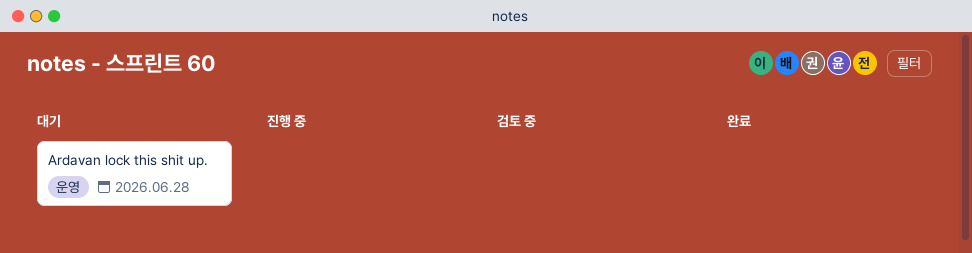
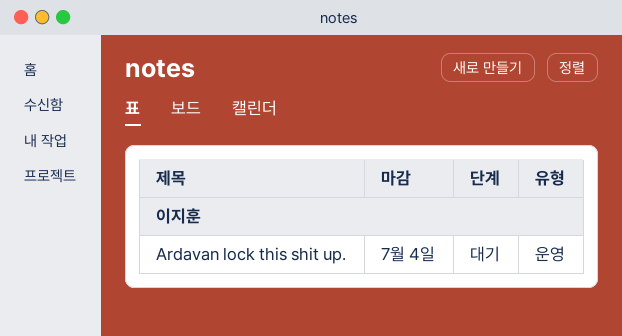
Ardavan lock this shit up., due: Jun 28 -> Jul 4

